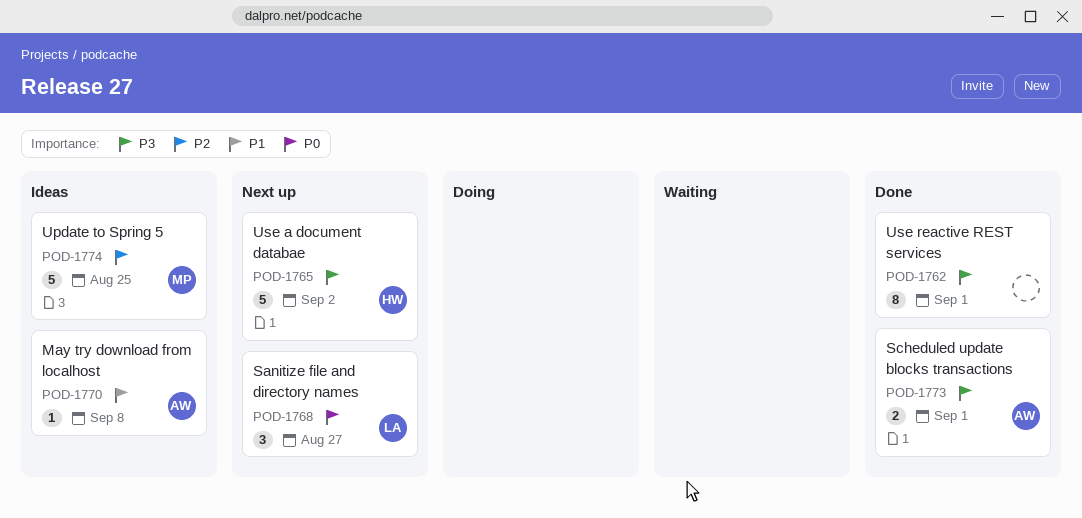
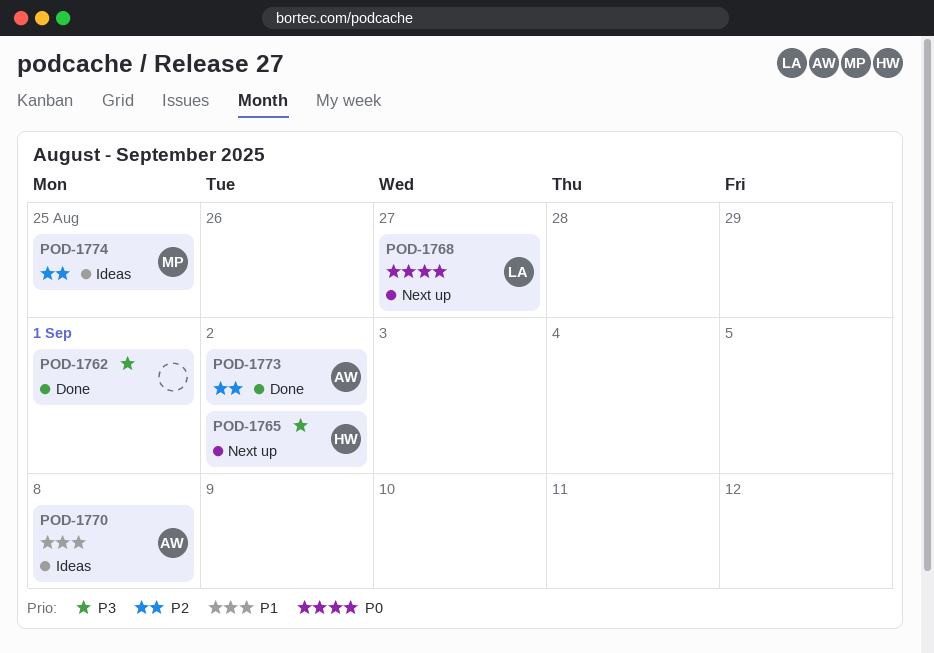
POD-1773, priority: P3 -> P2
POD-1773, due: Sep 1 -> Sep 2

